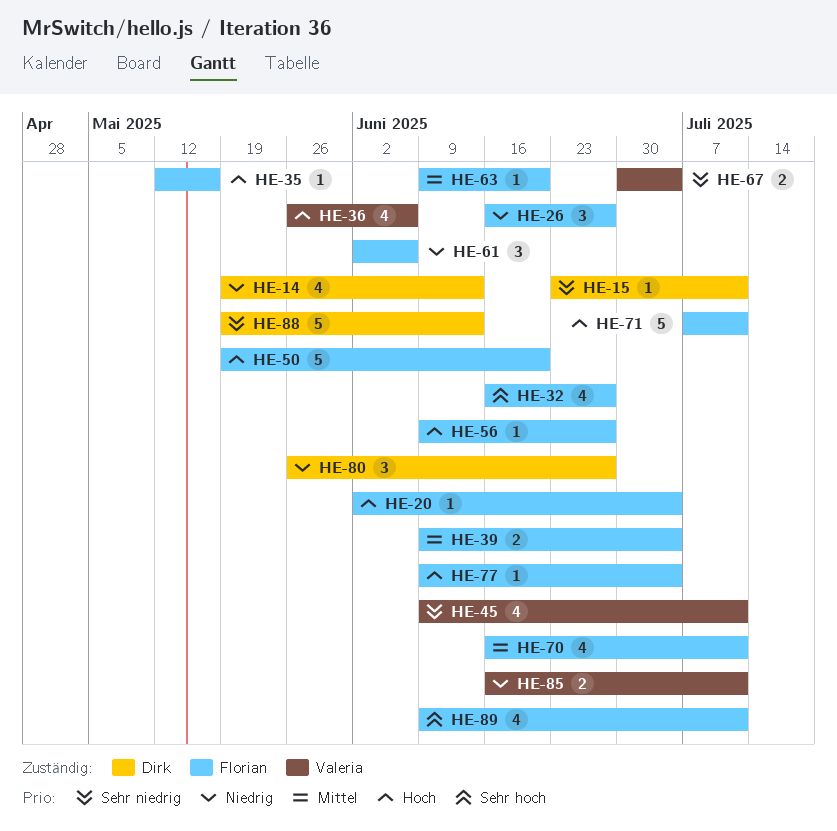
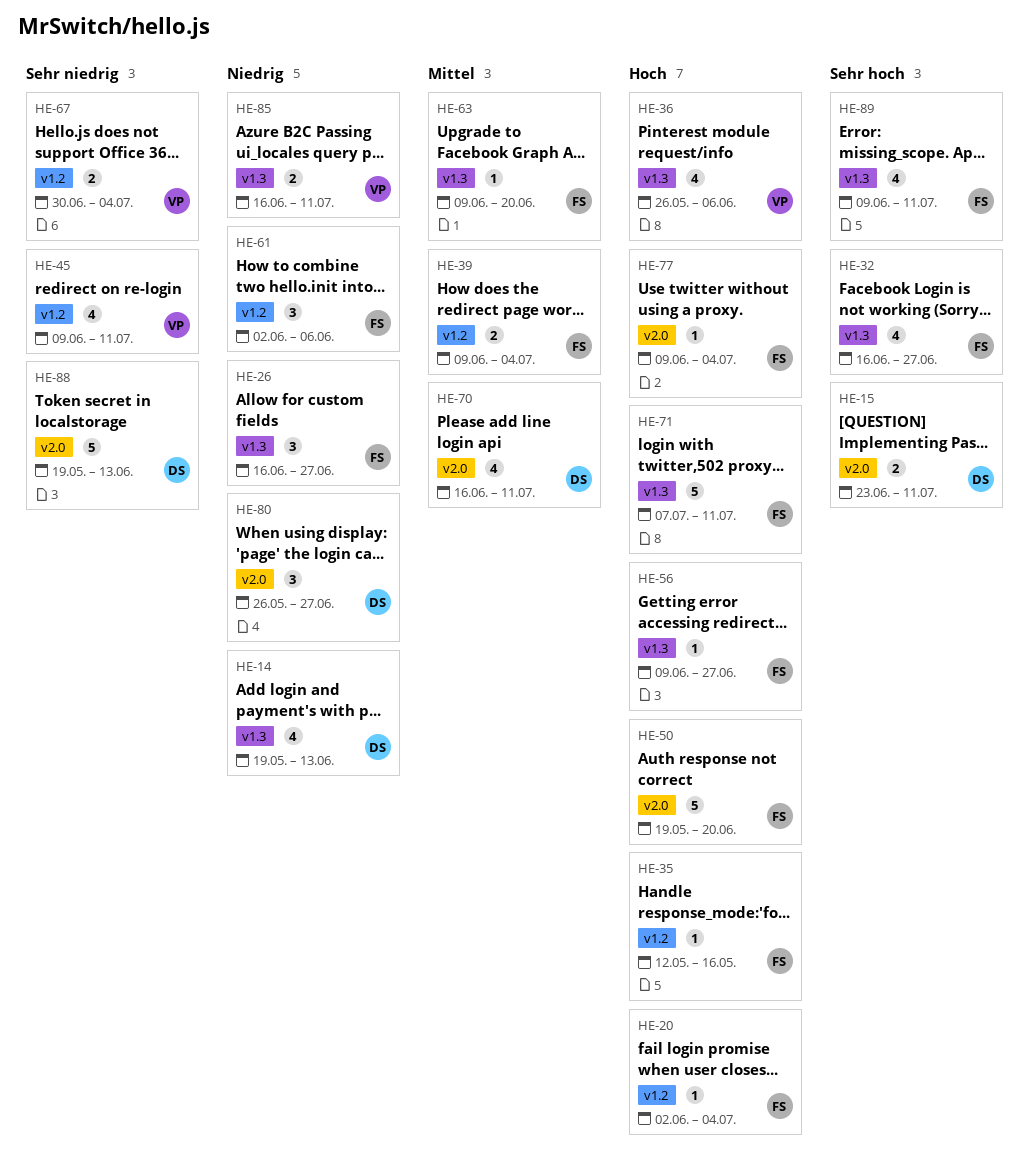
HE-15, priority: Sehr niedrig -> Sehr hoch
HE-15, estimate: 1 -> 2
HE-70, owner: Florian -> Dirk

